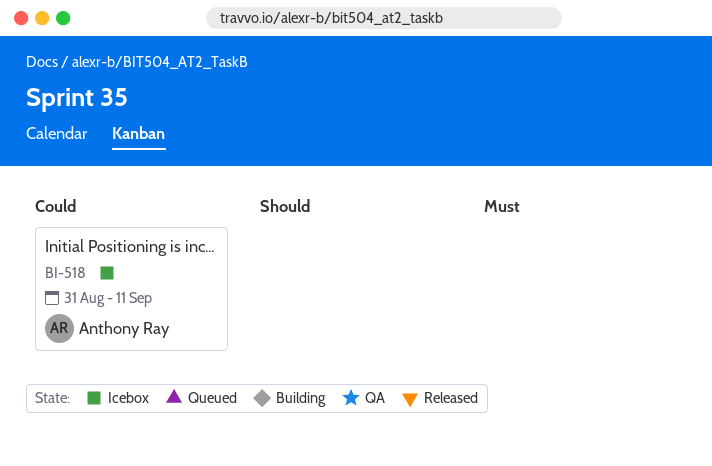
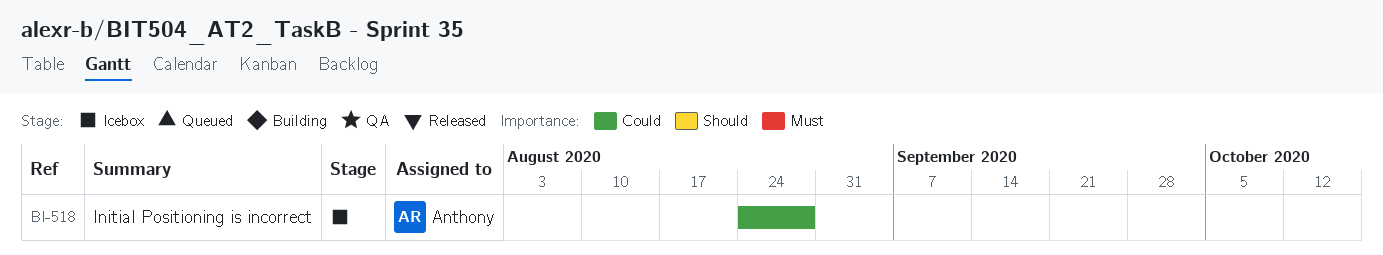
BI-518, start: Aug 31 -> Aug 24
BI-518, due: Sep 11 -> Aug 28

